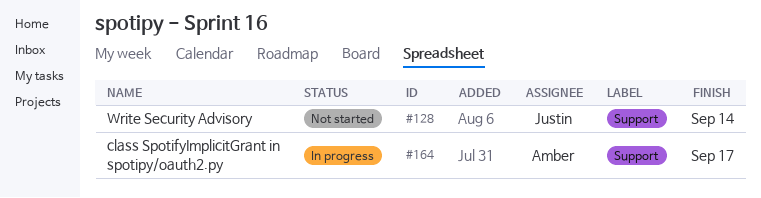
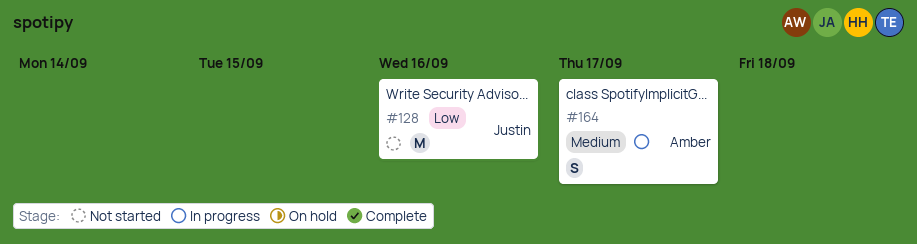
#128, due: Sep 14 -> Sep 16

